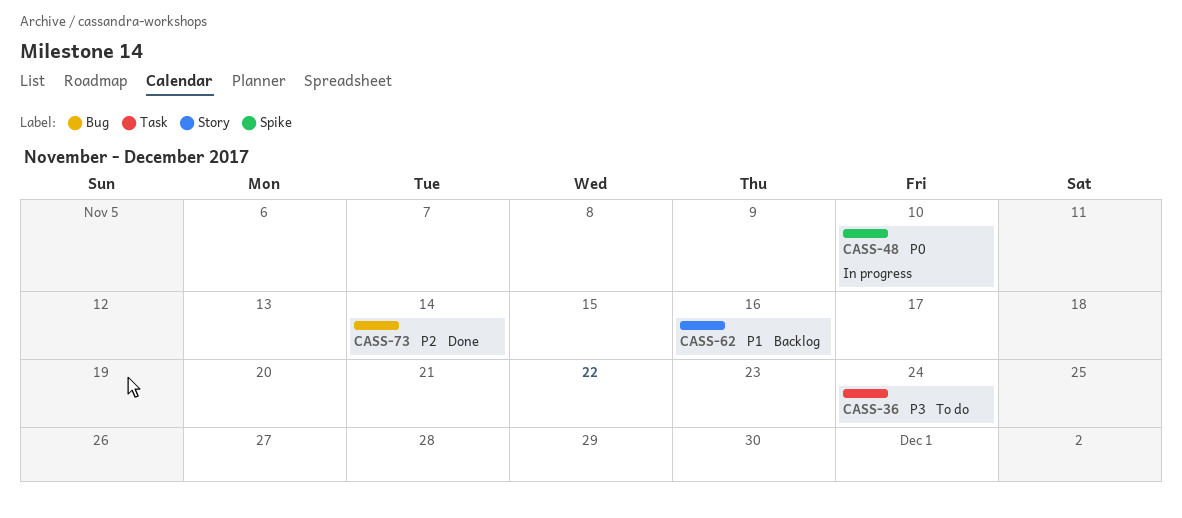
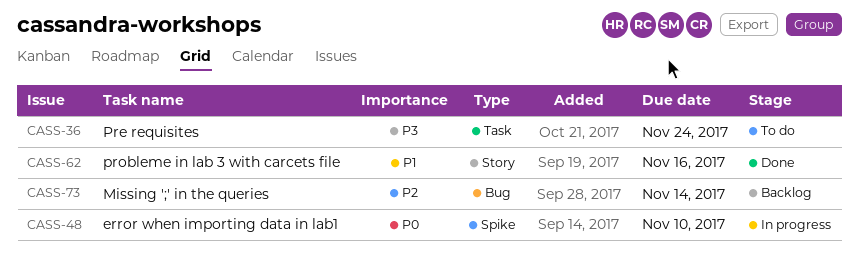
CASS-62, status: Backlog -> Done
CASS-73, status: Done -> Backlog

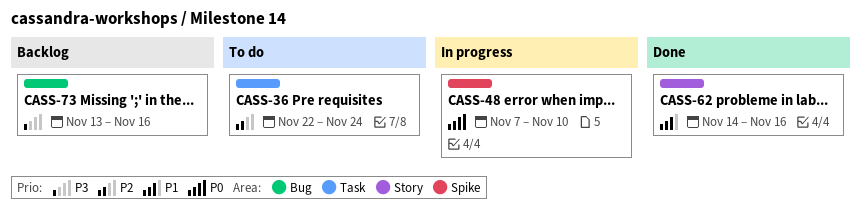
CASS-36, priority: P3 -> P2
CASS-73, priority: P2 -> P3
CASS-73, due: Nov 14 -> Nov 16

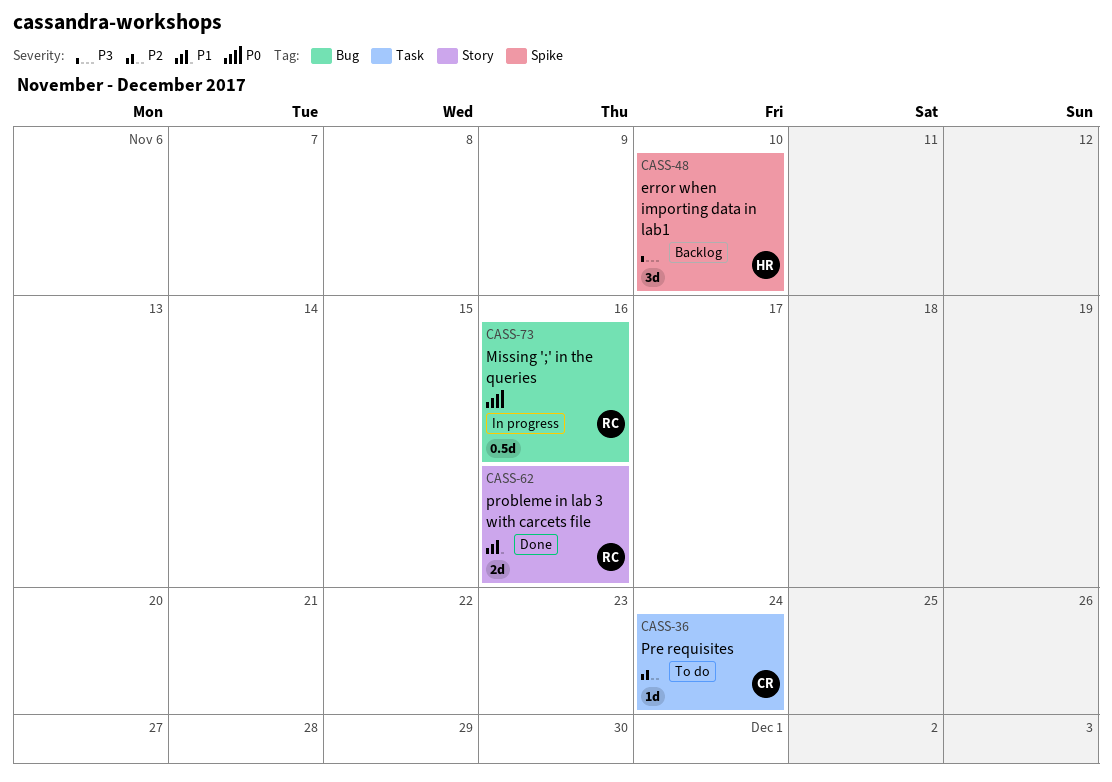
CASS-48, status: In progress -> Backlog
CASS-48, priority: P0 -> P3
CASS-73, status: Backlog -> In progress
CASS-73, priority: P3 -> P0

